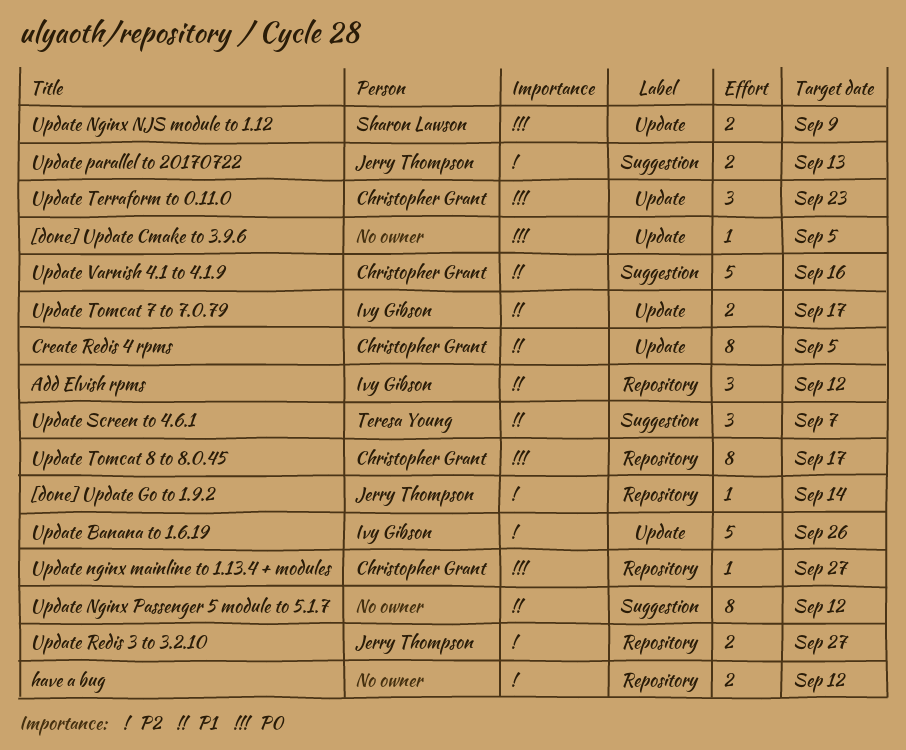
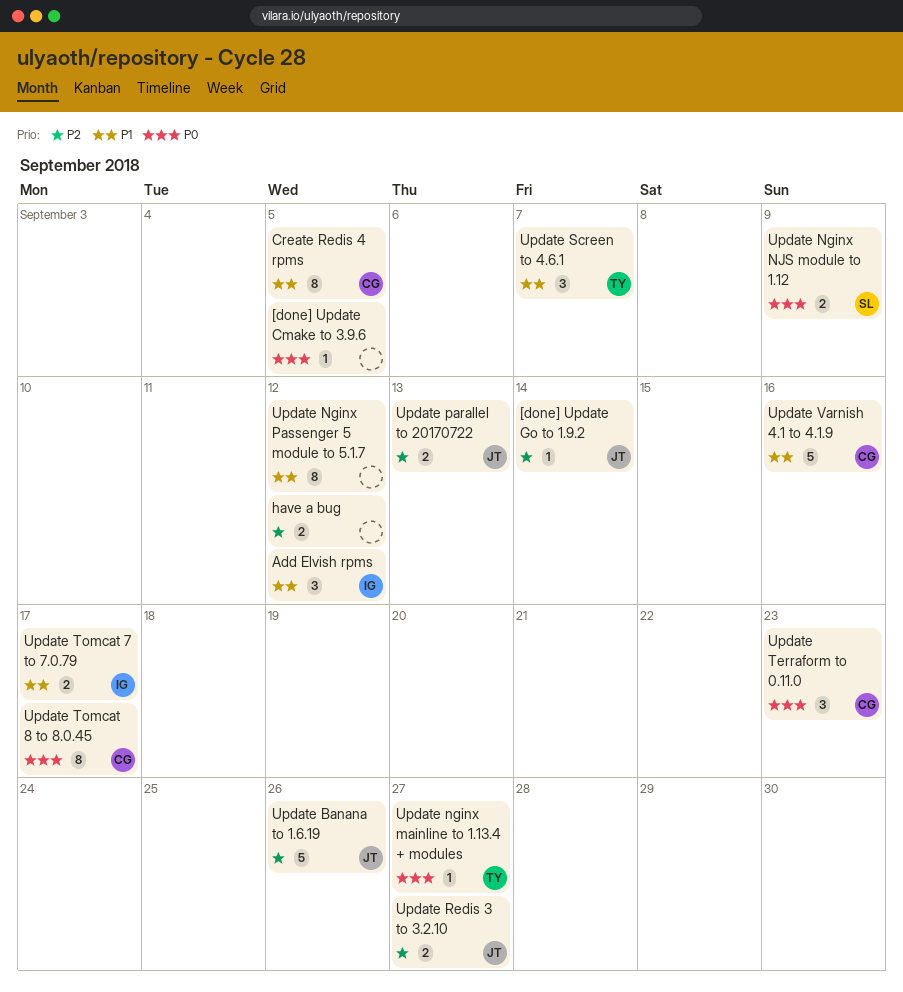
Update Banana to 1.6.19, owner: Ivy Gibson -> Jerry Thompson
Update nginx mainline to 1.13.4 + modules, owner: Christopher Grant -> Teresa Young

